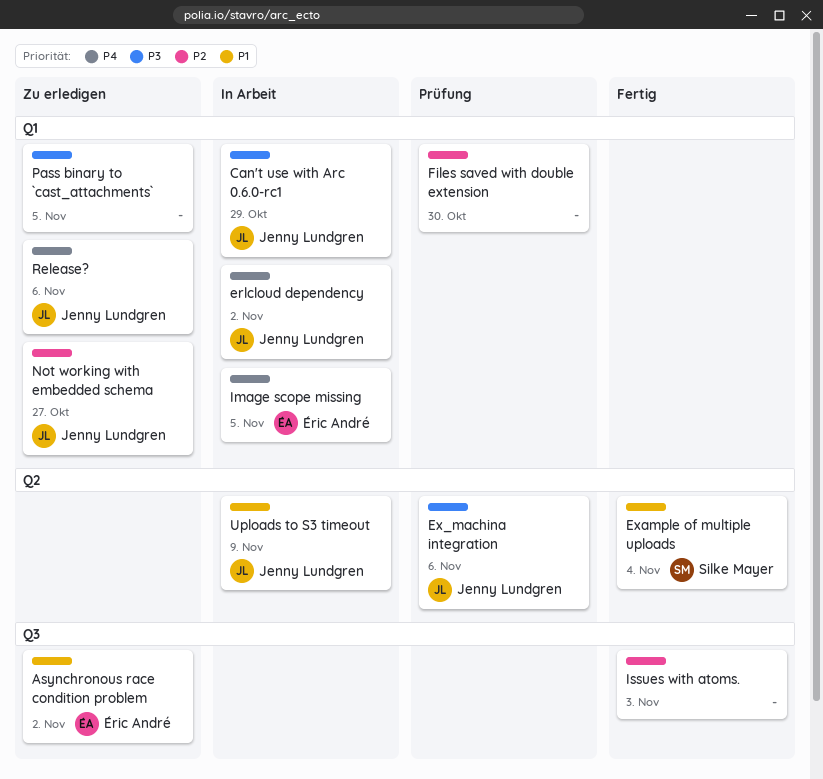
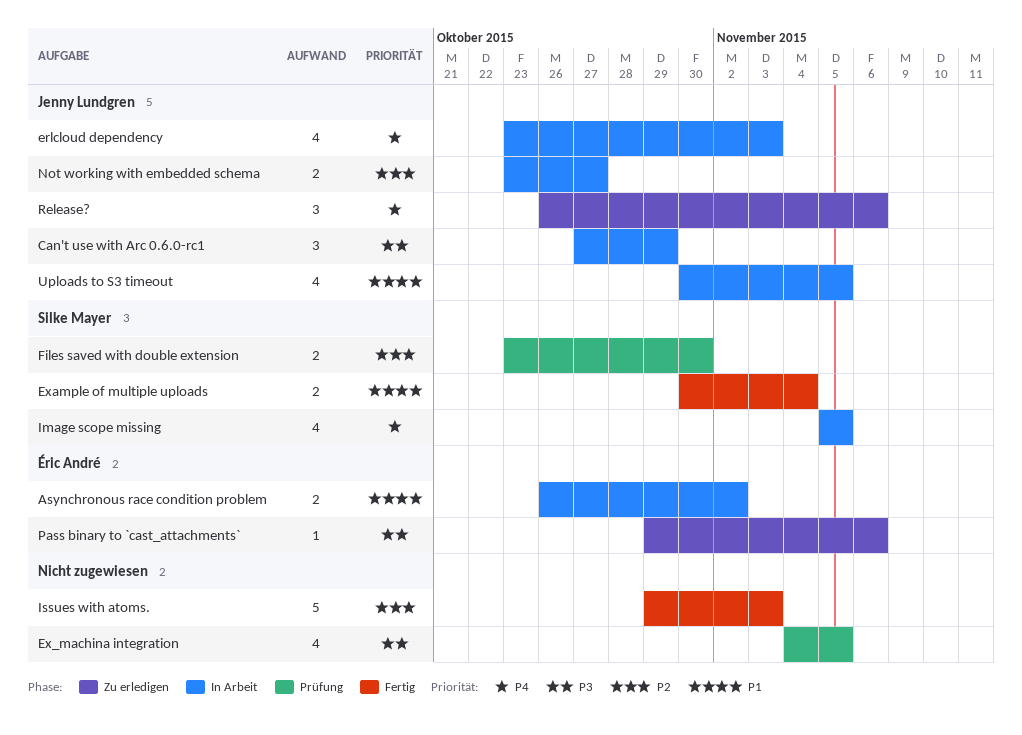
Asynchronous race condition problem, status: Zu erledigen -> In Arbeit
erlcloud dependency, due: Nov 2 -> Nov 3
Ex_machina integration, owner: Jenny Lundgren -> none
Ex_machina integration, due: Nov 6 -> Nov 5
Files saved with double extension, owner: none -> Silke Mayer
Image scope missing, owner: Éric André -> Silke Mayer
Not working with embedded schema, status: Zu erledigen -> In Arbeit
Pass binary to `cast_attachments`, owner: none -> Éric André
Pass binary to `cast_attachments`, due: Nov 5 -> Nov 6
Uploads to S3 timeout, due: Nov 9 -> Nov 5

